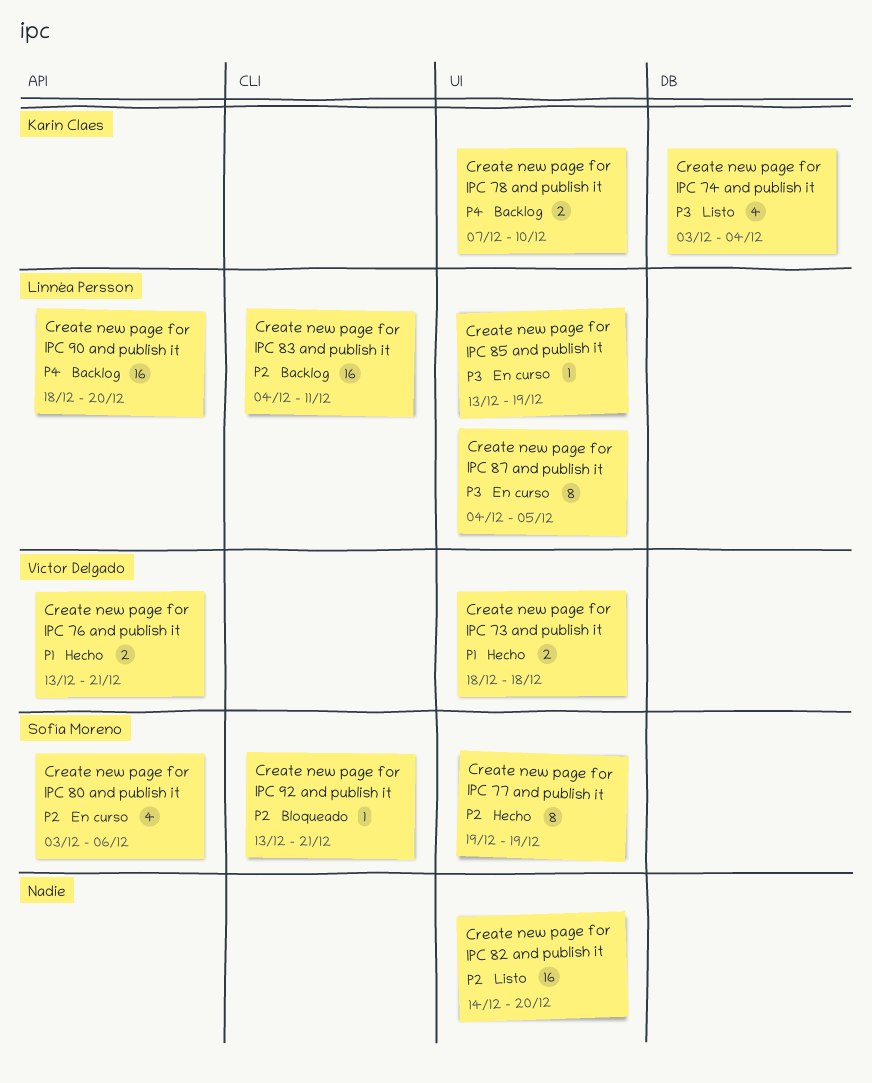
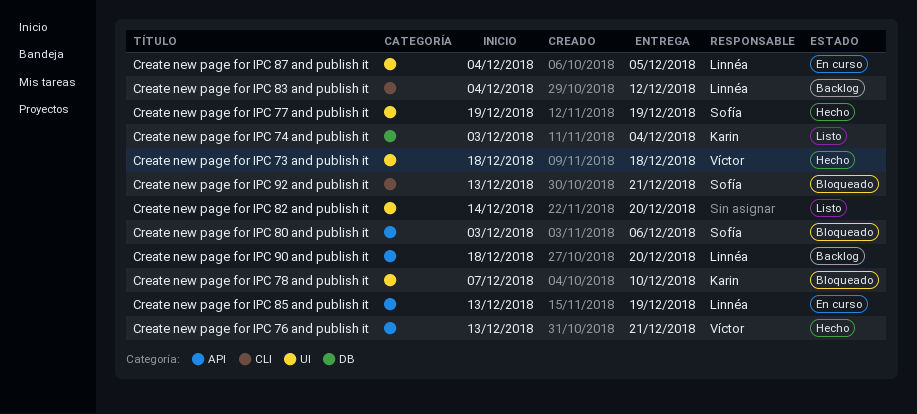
Create new page for IPC 78 and publish it, status: Backlog -> Bloqueado
Create new page for IPC 80 and publish it, status: En curso -> Bloqueado
Create new page for IPC 83 and publish it, due: Dec 11 -> Dec 12
Create new page for IPC 85 and publish it, label: UI -> API

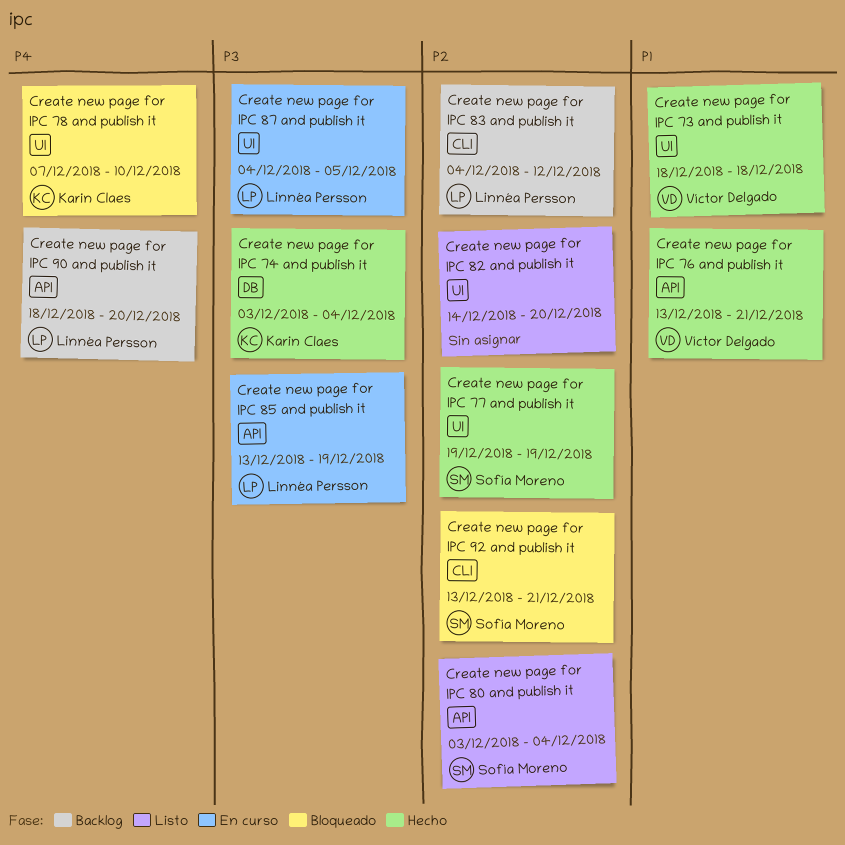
Create new page for IPC 74 and publish it, status: Listo -> Hecho
Create new page for IPC 80 and publish it, status: Bloqueado -> Listo
Create new page for IPC 80 and publish it, due: Dec 6 -> Dec 4

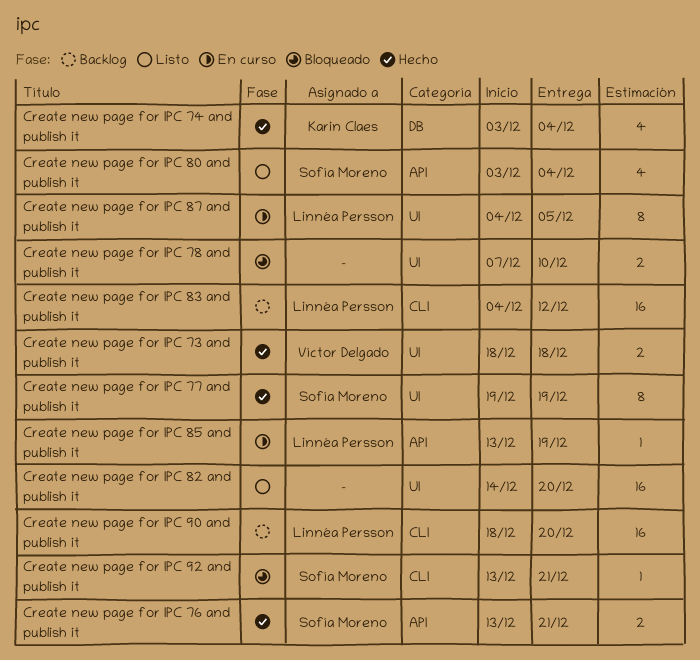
Create new page for IPC 76 and publish it, owner: Víctor Delgado -> Sofía Moreno
Create new page for IPC 78 and publish it, owner: Karin Claes -> none
Create new page for IPC 90 and publish it, label: API -> CLI

